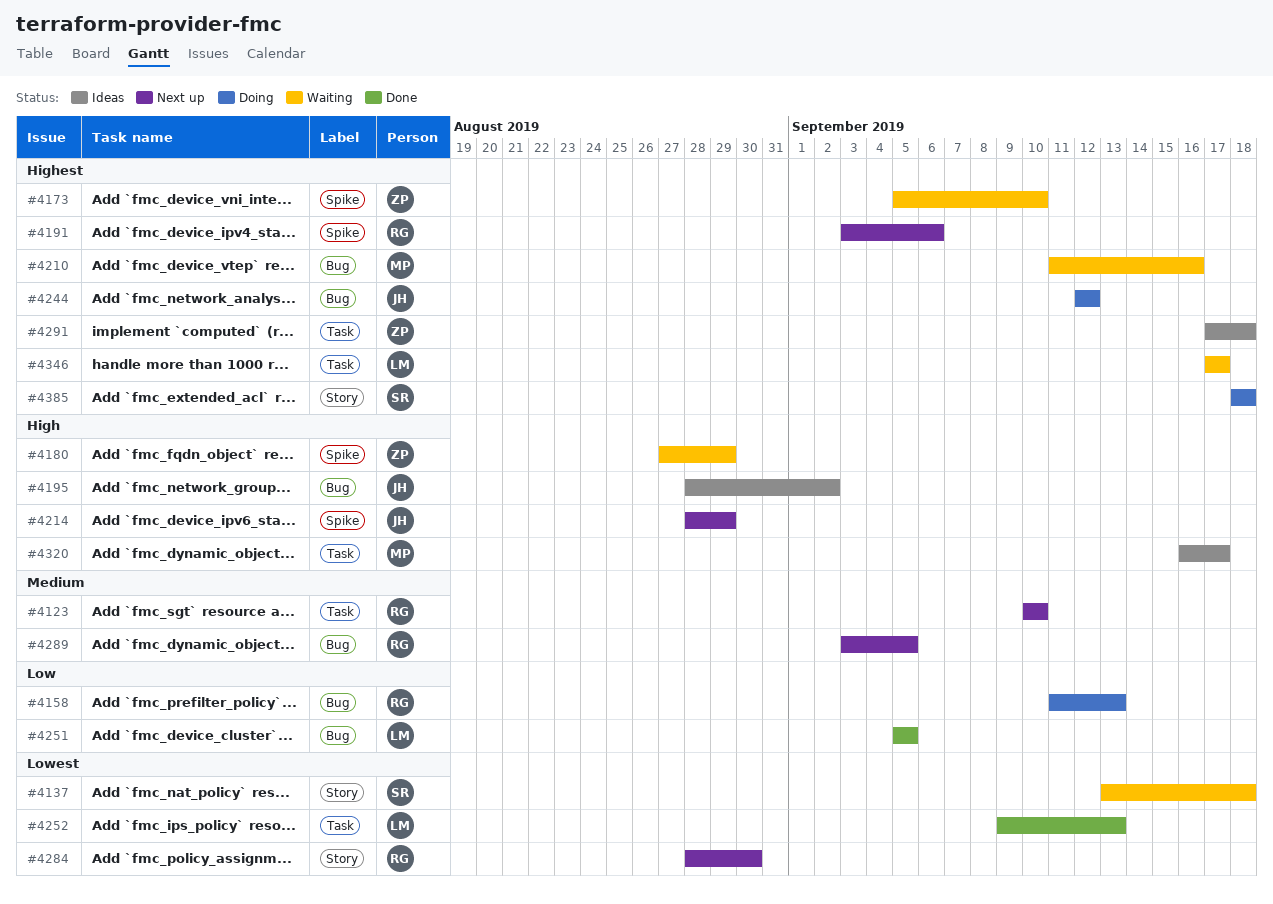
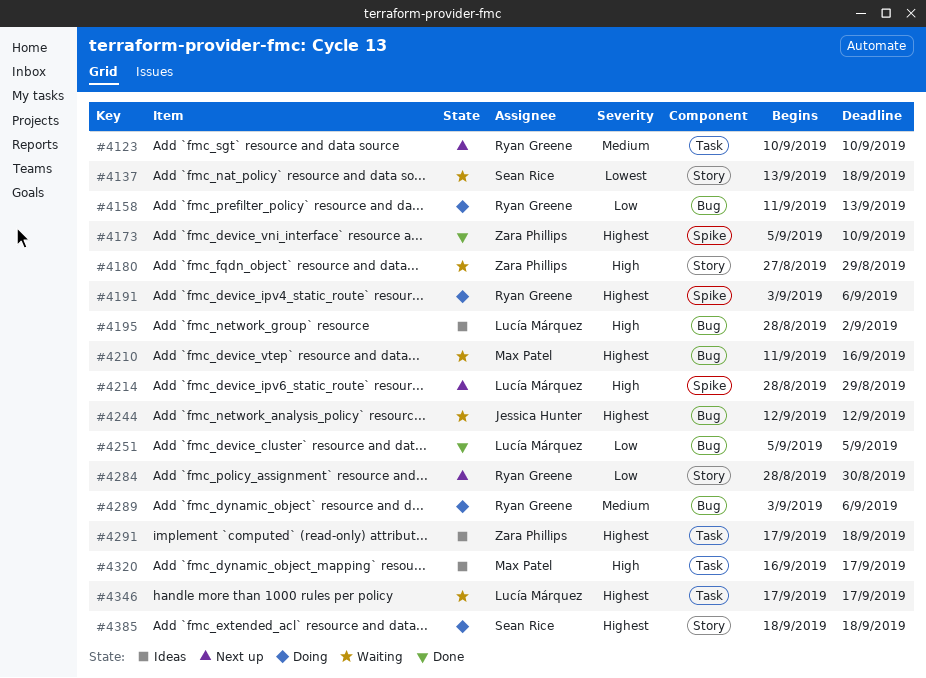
#4173, status: Waiting -> Done
#4180, label: Spike -> Story
#4191, status: Next up -> Doing
#4195, owner: Jessica Hunter -> Lucía Márquez
#4214, owner: Jessica Hunter -> Lucía Márquez
#4244, status: Doing -> Waiting
#4252: present -> none
#4284, priority: Lowest -> Low
#4289, status: Next up -> Doing
#4289, due: Sep 5 -> Sep 6

